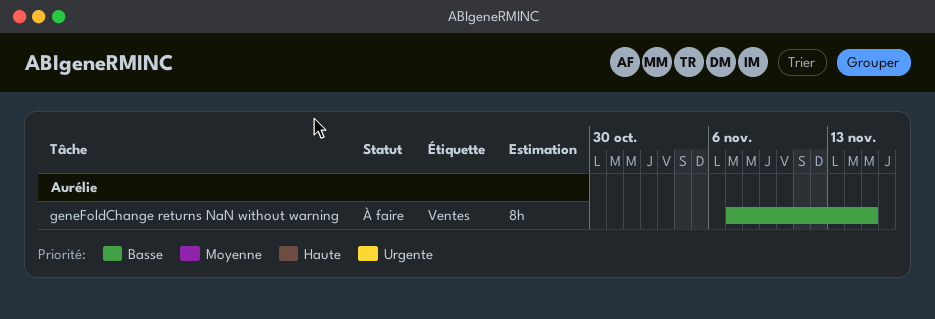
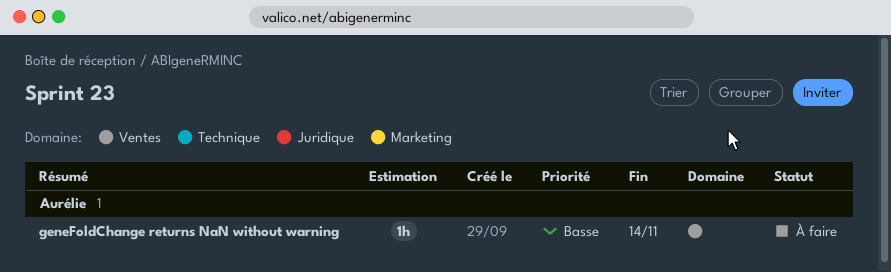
geneFoldChange returns NaN without warning, estimate: 8h -> 1h
geneFoldChange returns NaN without warning, due: Nov 15 -> Nov 14

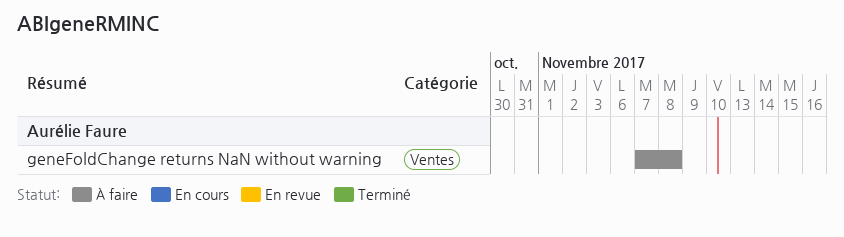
geneFoldChange returns NaN without warning, due: Nov 14 -> Nov 8

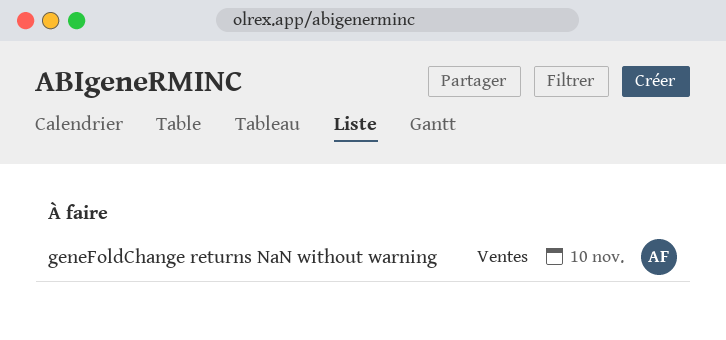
geneFoldChange returns NaN without warning, due: Nov 8 -> Nov 10

